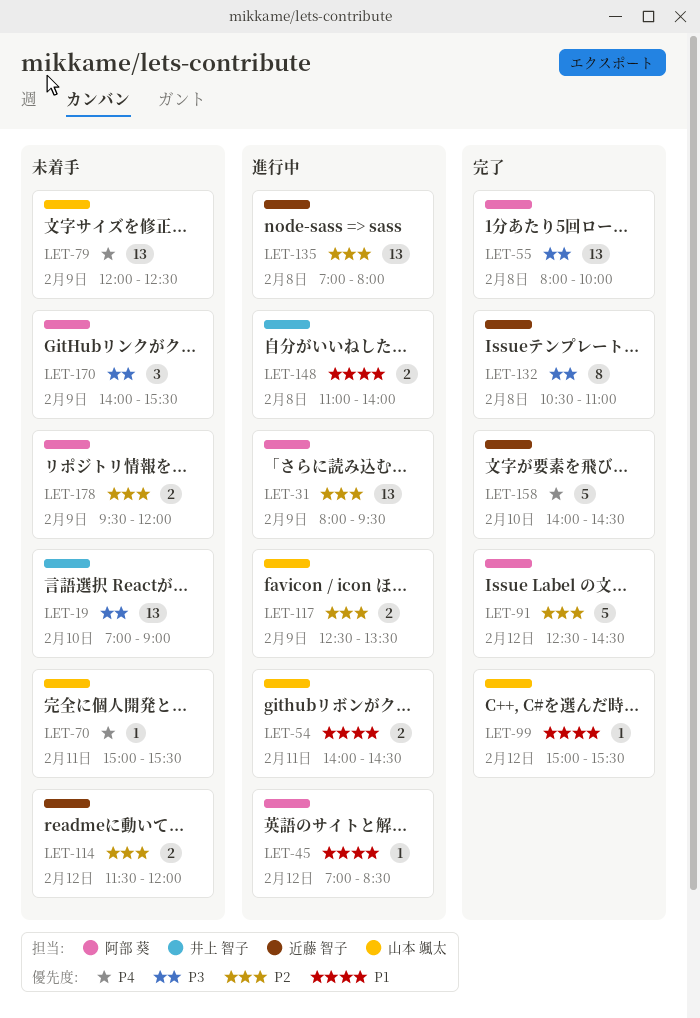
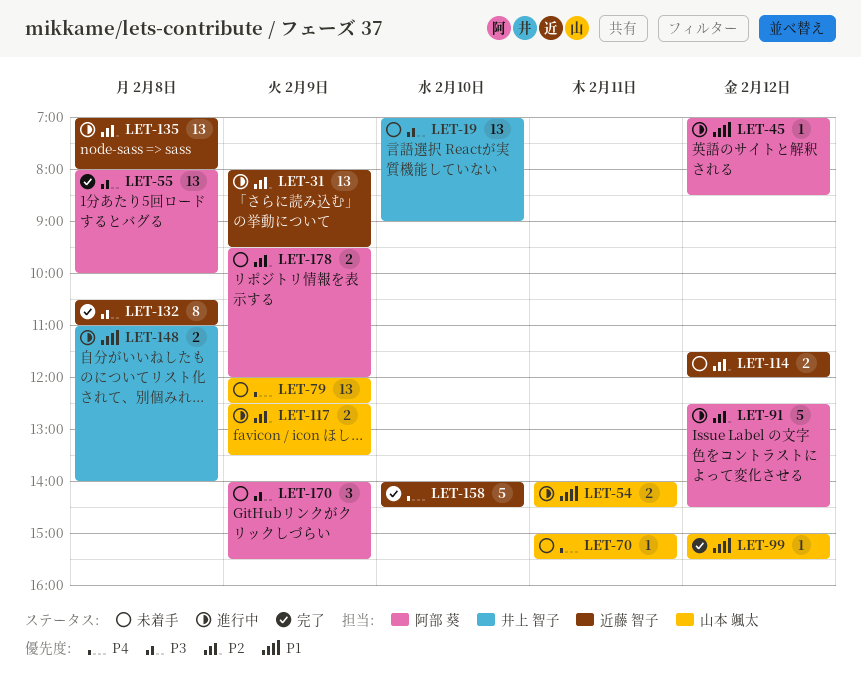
LET-31, owner: 阿部 葵 -> 近藤 智子
LET-91, status: 完了 -> 進行中

